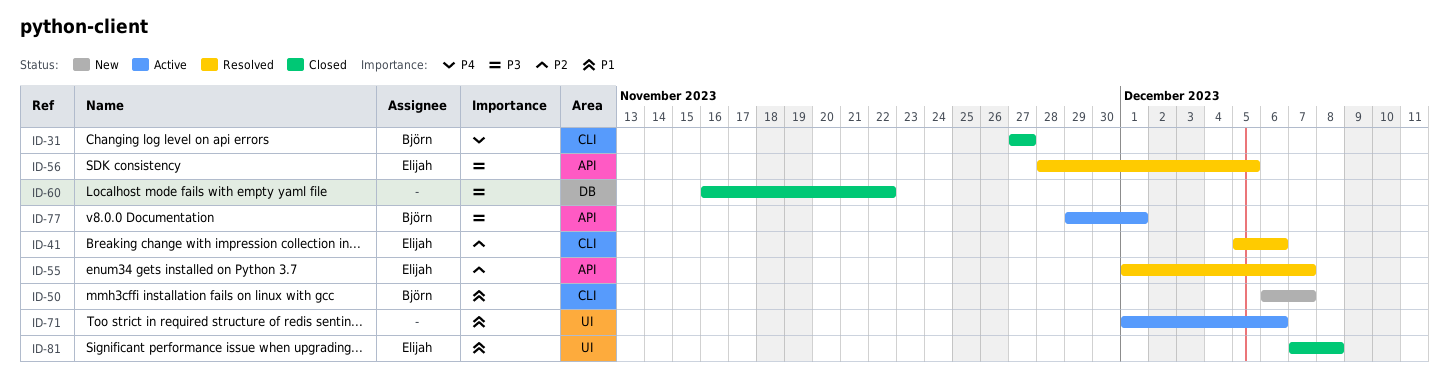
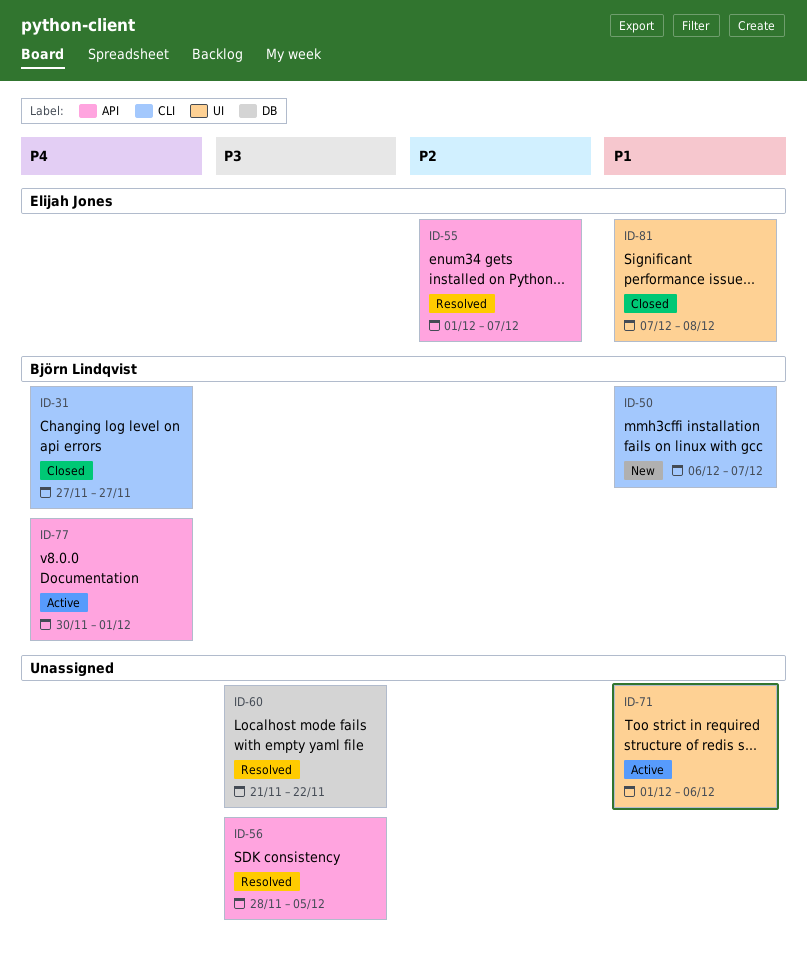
ID-41: present -> none
ID-56, owner: Elijah Jones -> none
ID-60, status: Closed -> Resolved
ID-60, start: Nov 16 -> Nov 21
ID-77, priority: P3 -> P4
ID-77, start: Nov 29 -> Nov 30

